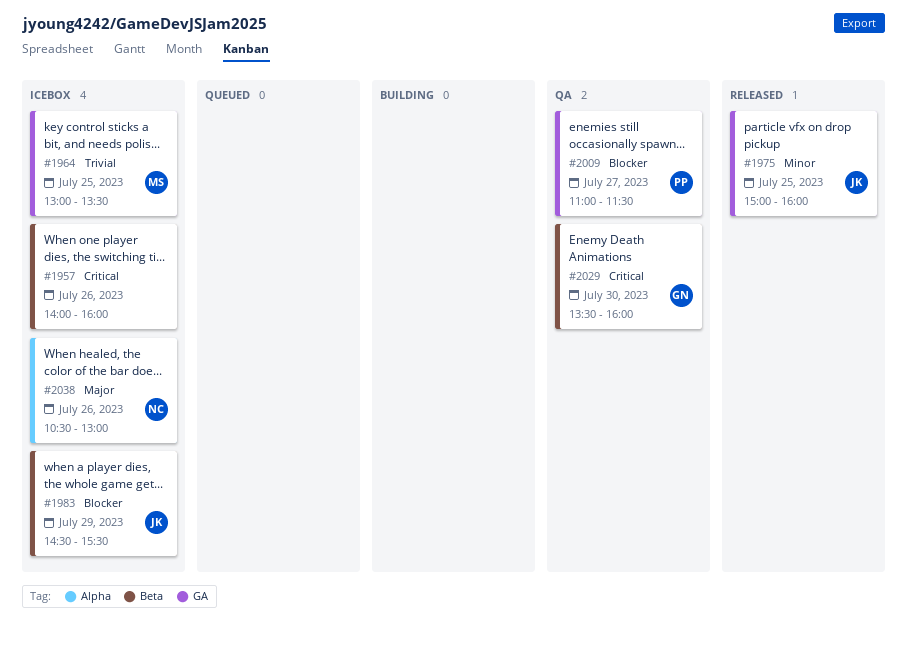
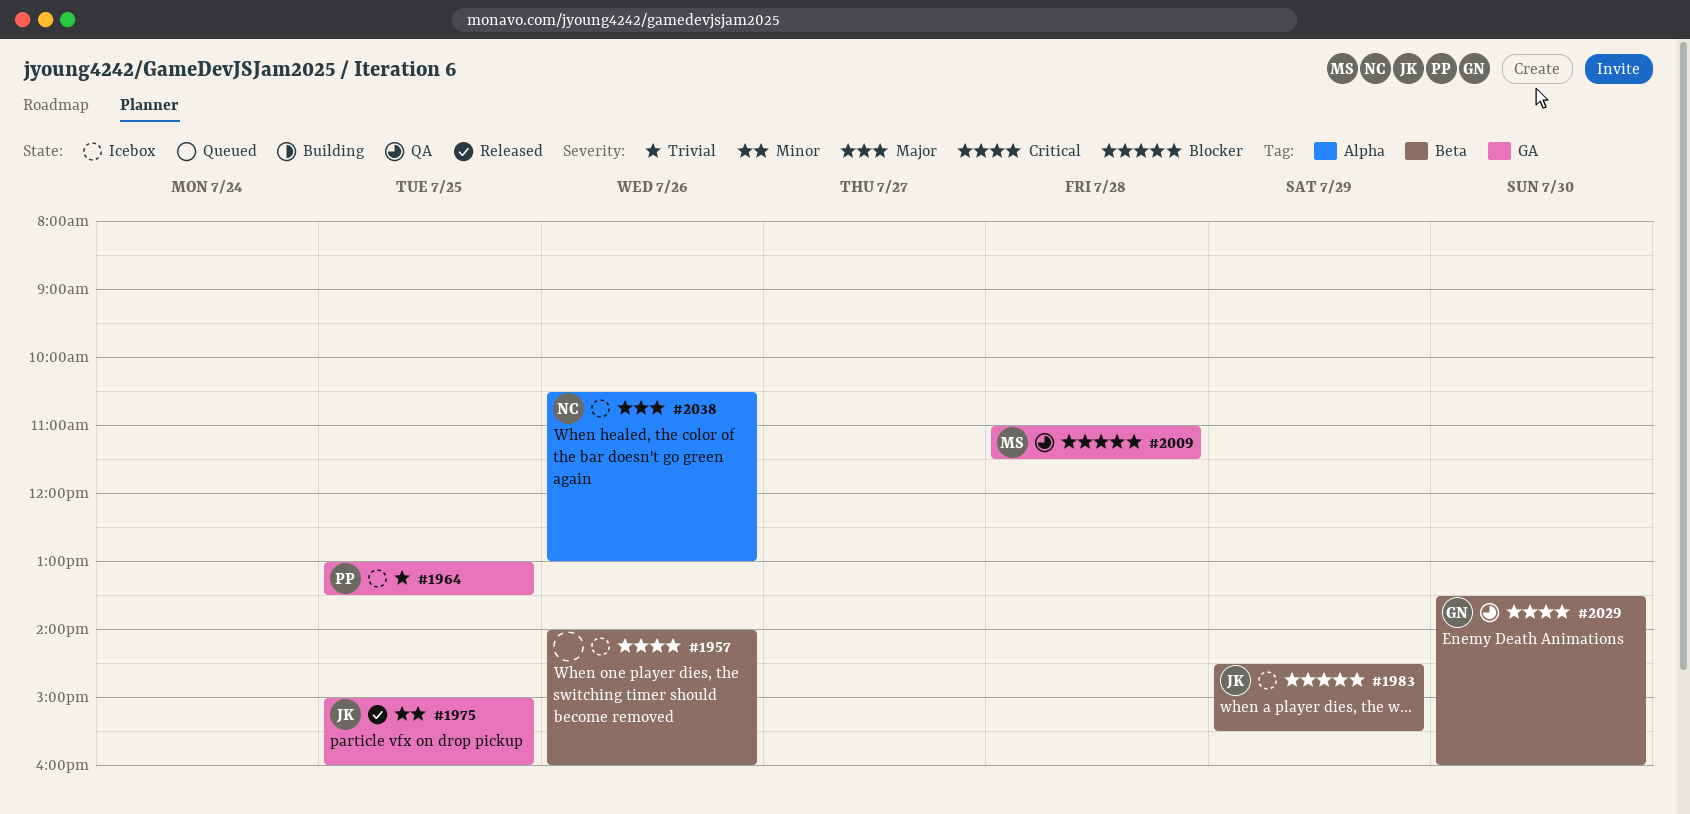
#1964, owner: MS -> PP
#2009, owner: PP -> MS
#2009, day: Jul 27 -> Jul 28

